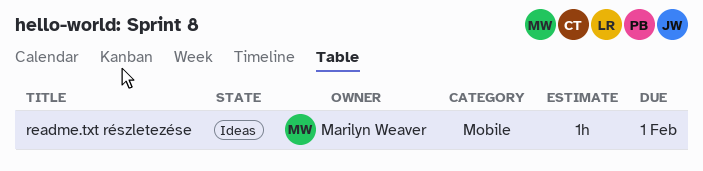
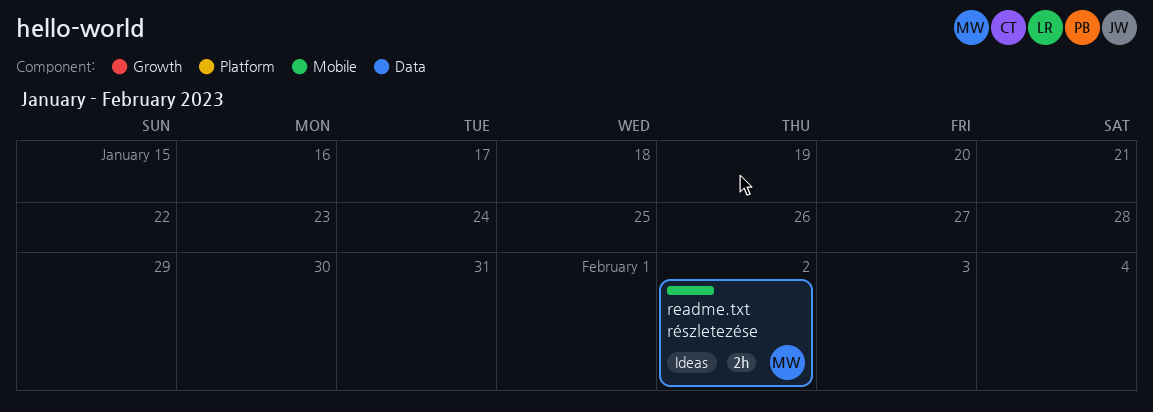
readme.txt részletezése, estimate: 1h -> 2h
readme.txt részletezése, due: Feb 1 -> Feb 2

